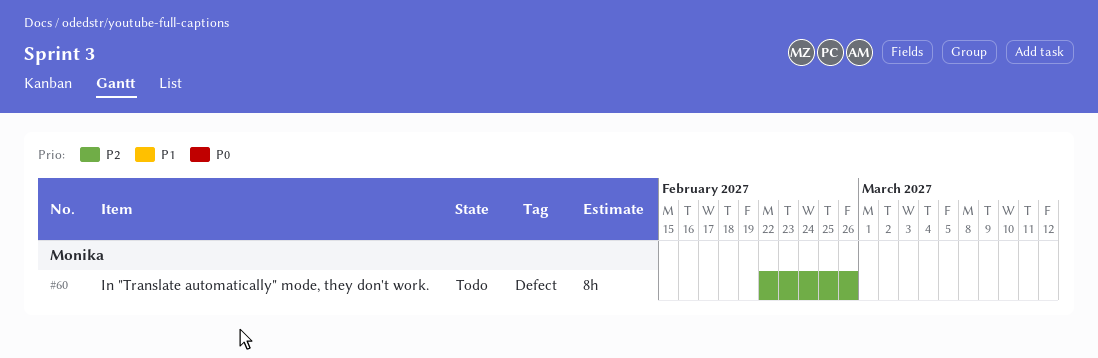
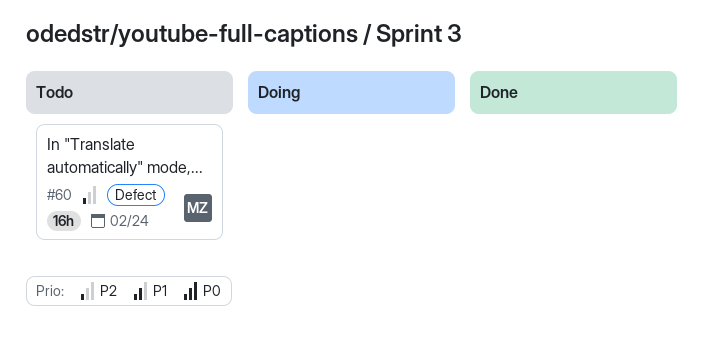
#60, estimate: 8h -> 16h
#60, due: Feb 26 -> Feb 24

